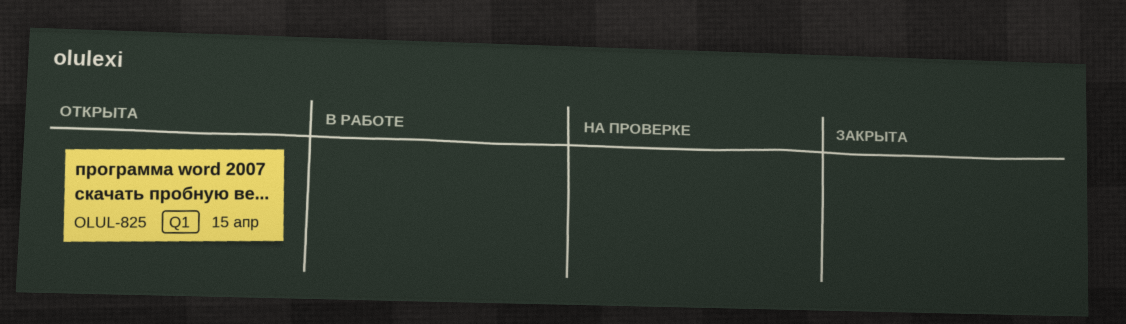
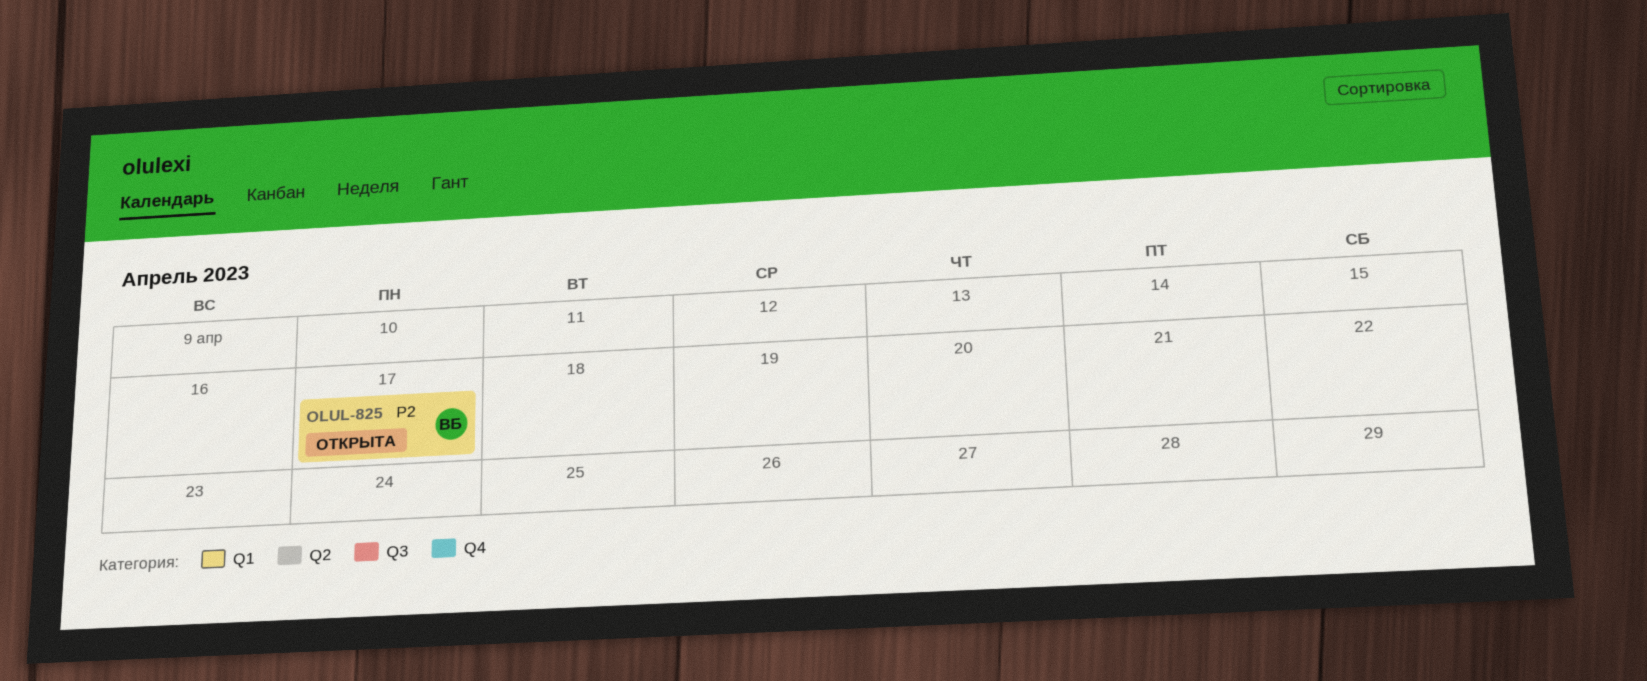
OLUL-825, due: Apr 15 -> Apr 17

